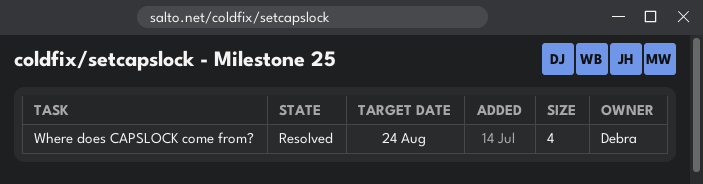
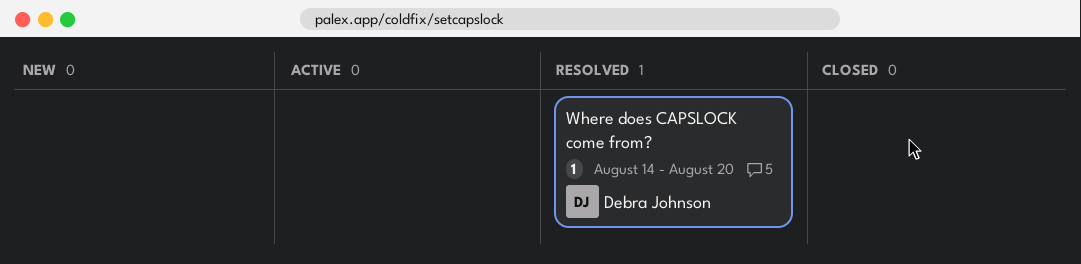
Where does CAPSLOCK come from?, estimate: 4 -> 1
Where does CAPSLOCK come from?, due: Aug 24 -> Aug 20

